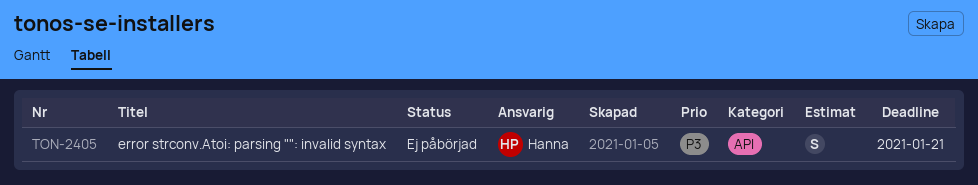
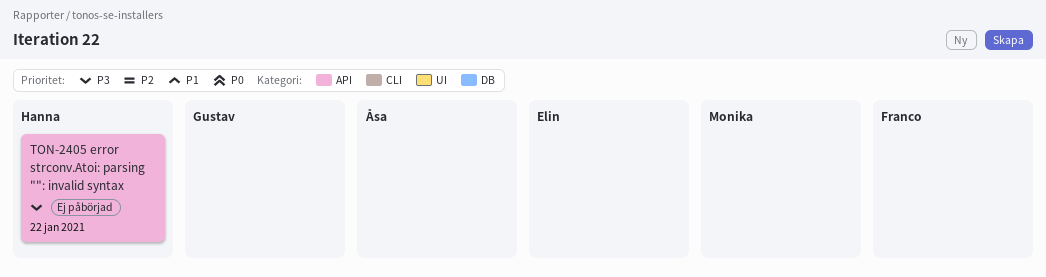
TON-2405, due: Jan 21 -> Jan 22

